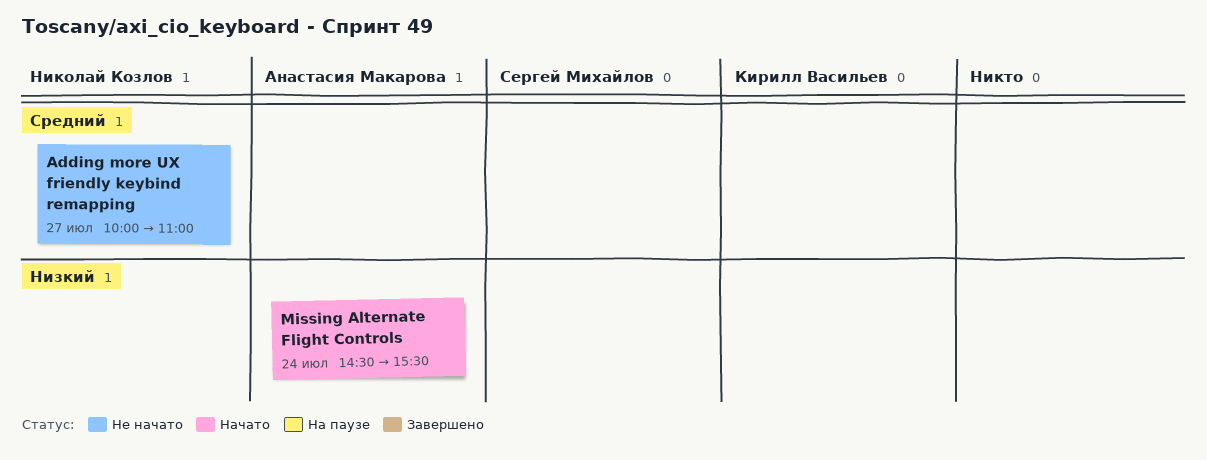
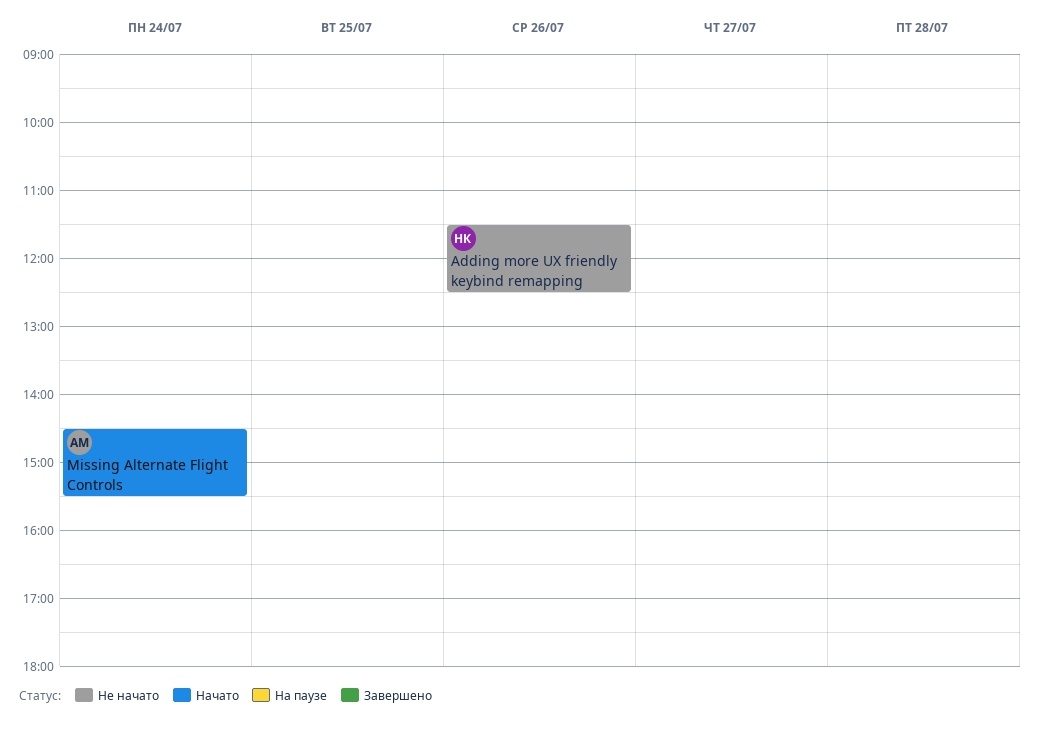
Adding more UX friendly keybind remapping, day: Jul 27 -> Jul 26
Adding more UX friendly keybind remapping, begins: 10:00 -> 11:30
Adding more UX friendly keybind remapping, ends: 11:00 -> 12:30

